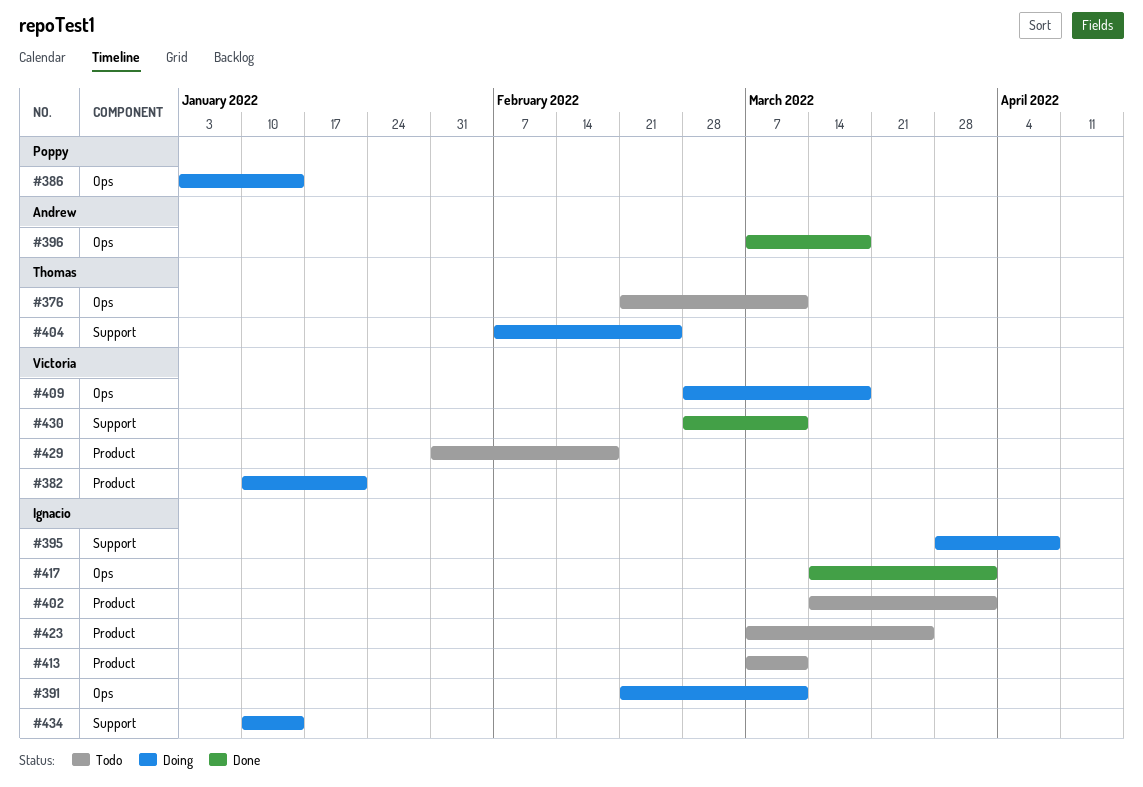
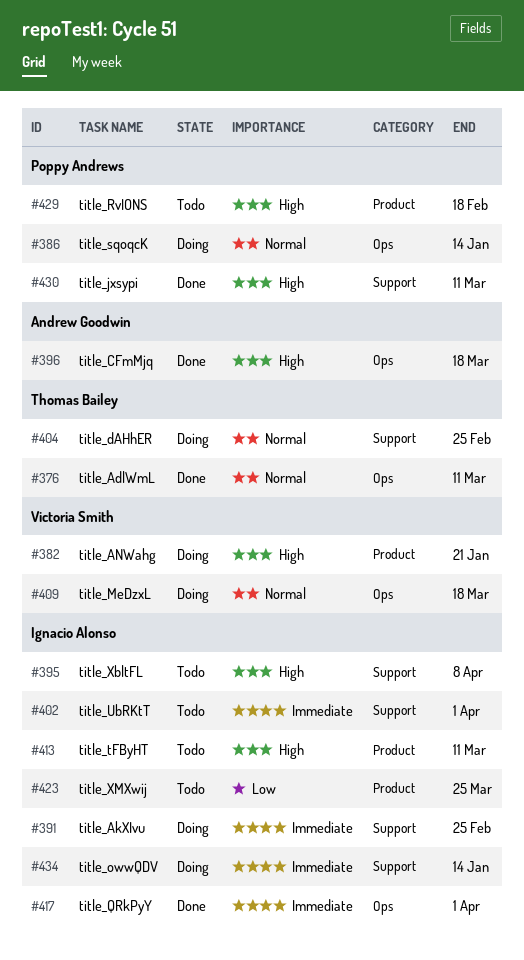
#376, status: Todo -> Done
#391, label: Ops -> Support
#391, due: Mar 11 -> Feb 25
#395, status: Doing -> Todo
#402, label: Product -> Support
#429, owner: Victoria Smith -> Poppy Andrews
#430, owner: Victoria Smith -> Poppy Andrews

